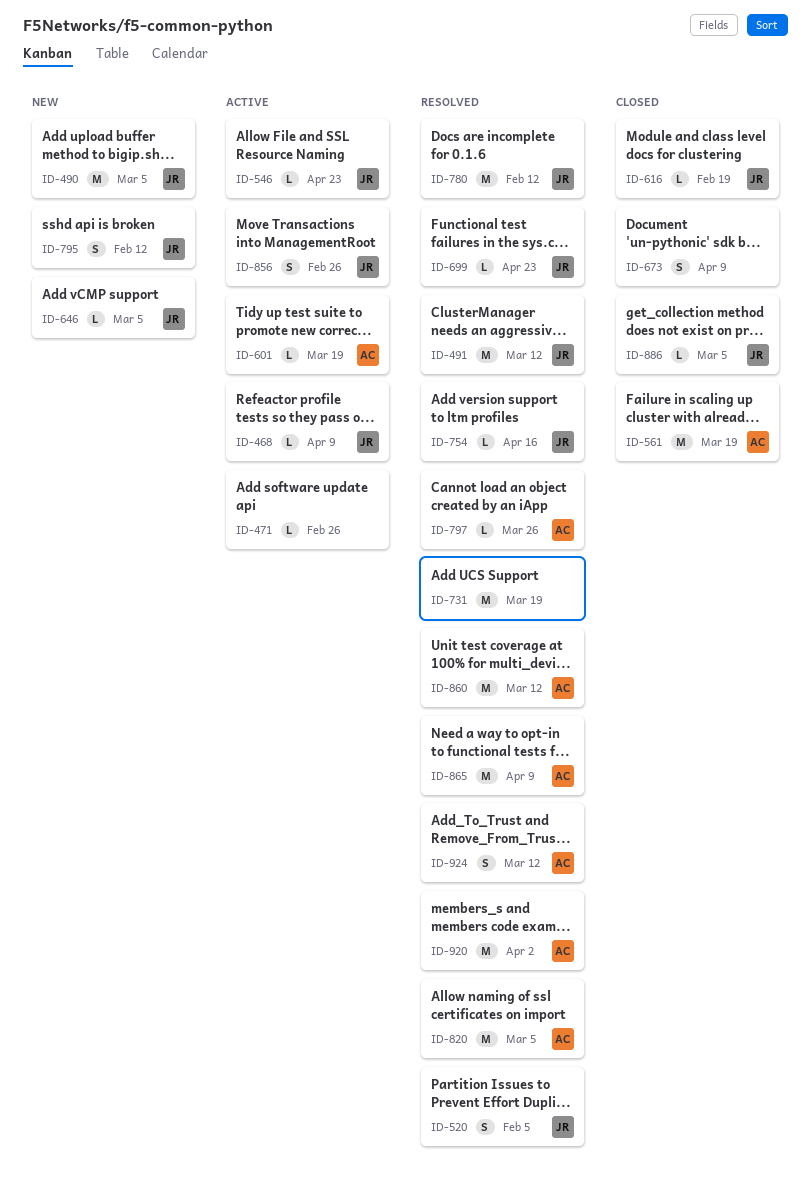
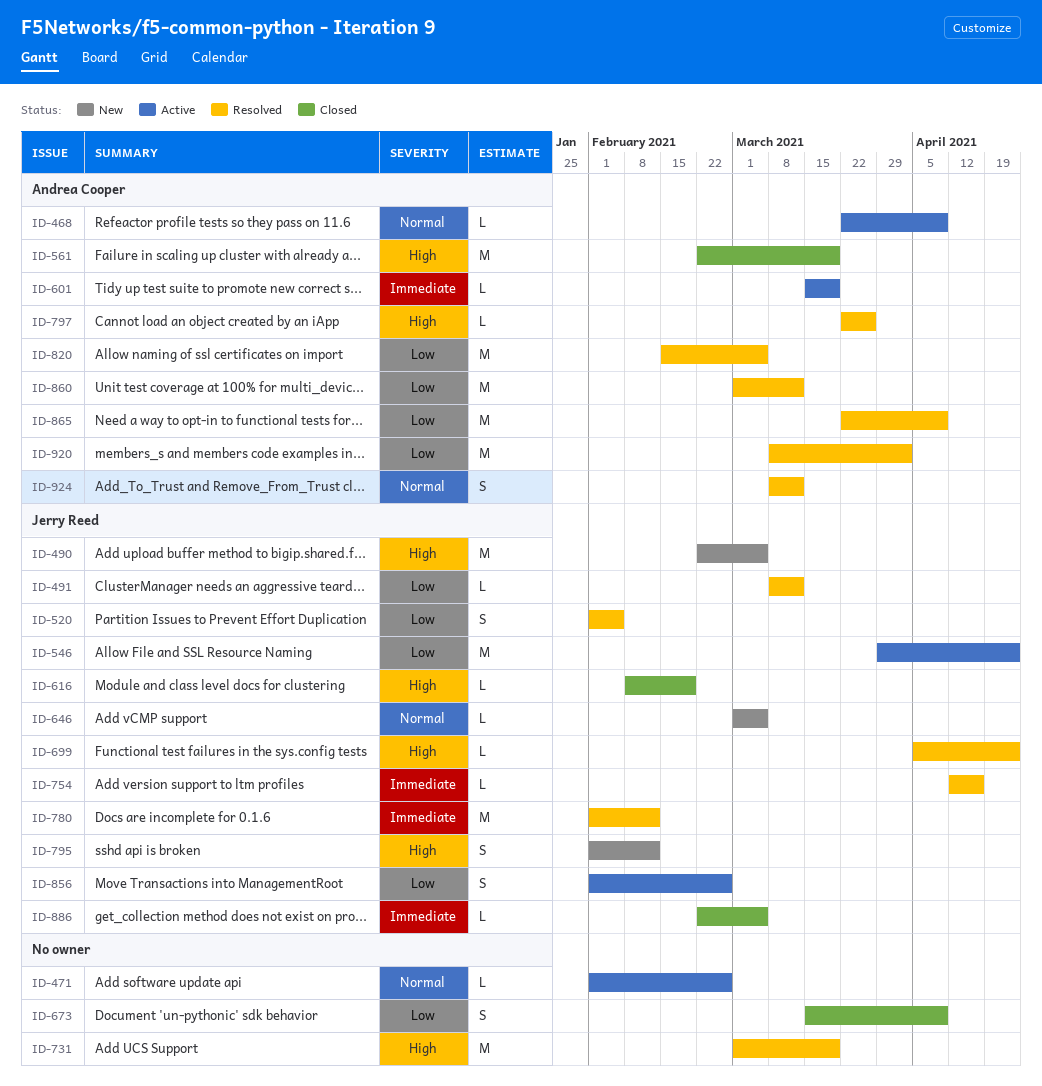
ID-468, owner: Jerry Reed -> Andrea Cooper
ID-491, estimate: M -> L
ID-546, estimate: L -> M

